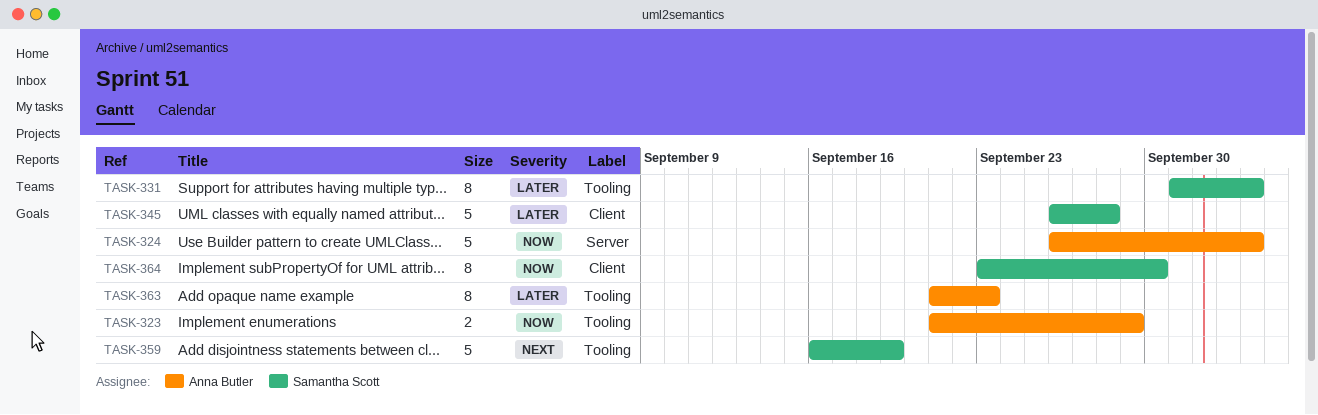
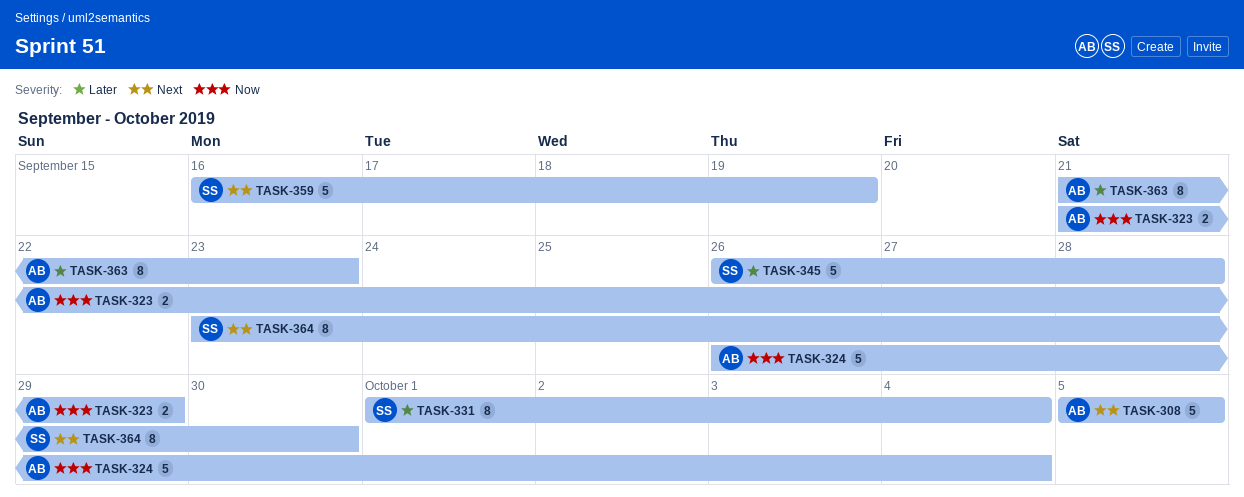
TASK-308: none -> present
TASK-364, priority: Now -> Next

